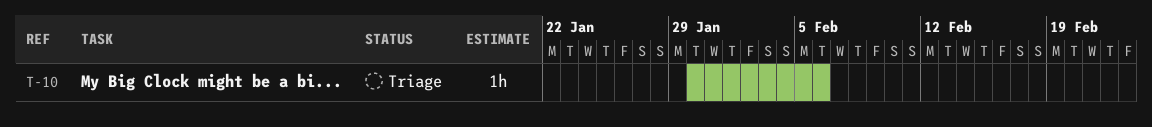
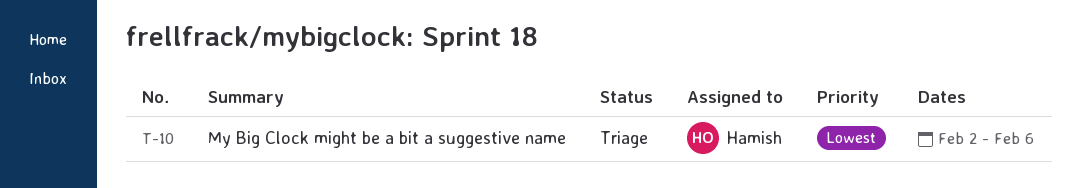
T-10, start: Jan 30 -> Feb 2

